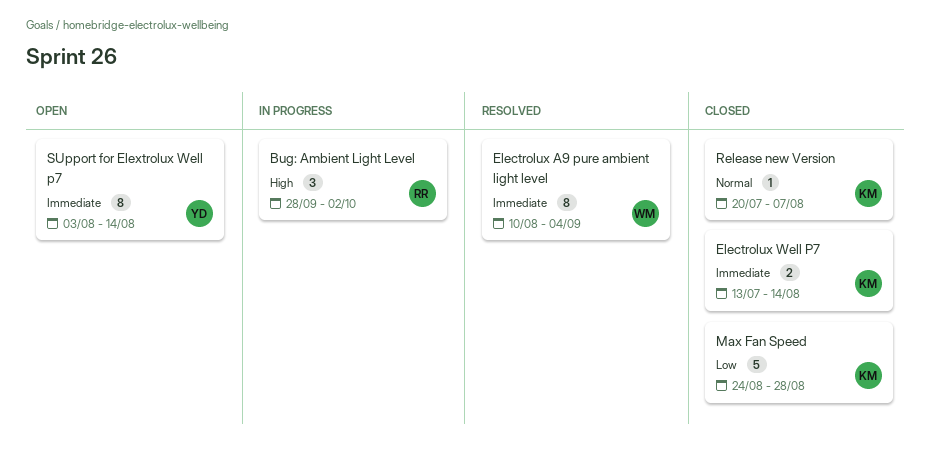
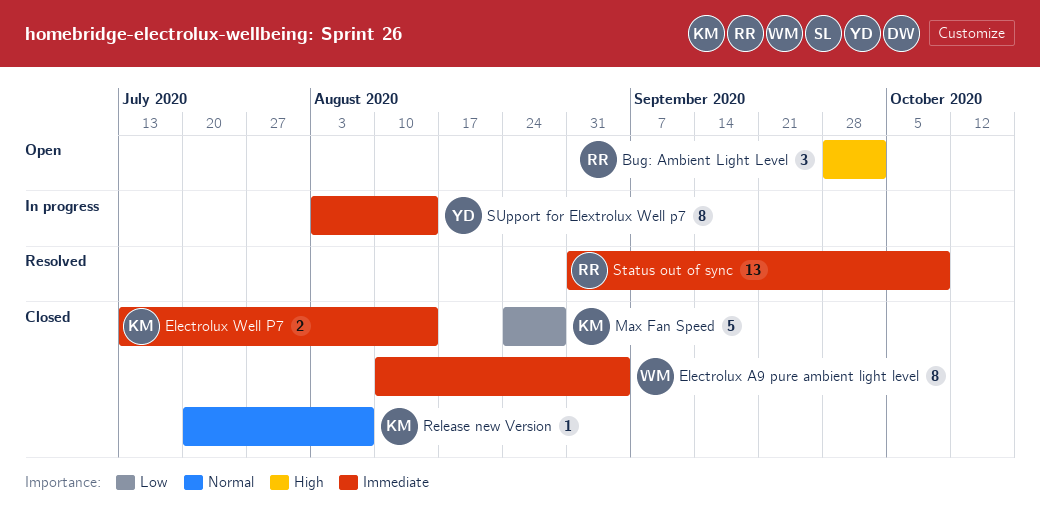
Bug: Ambient Light Level, status: In progress -> Open
Electrolux A9 pure ambient light level, status: Resolved -> Closed
Status out of sync: none -> present
SUpport for Elextrolux Well p7, status: Open -> In progress

